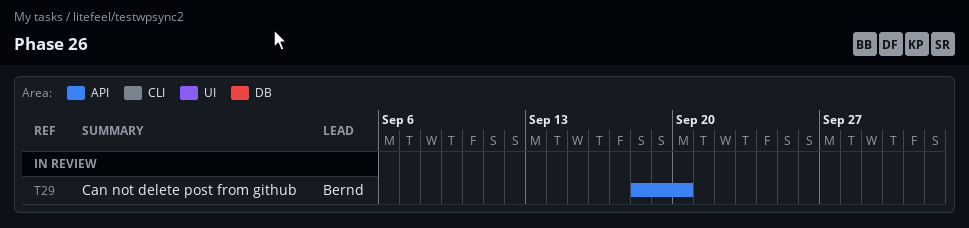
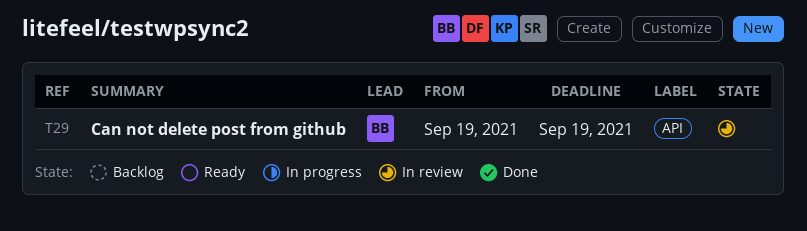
T29, start: Sep 18 -> Sep 19
T29, due: Sep 20 -> Sep 19

